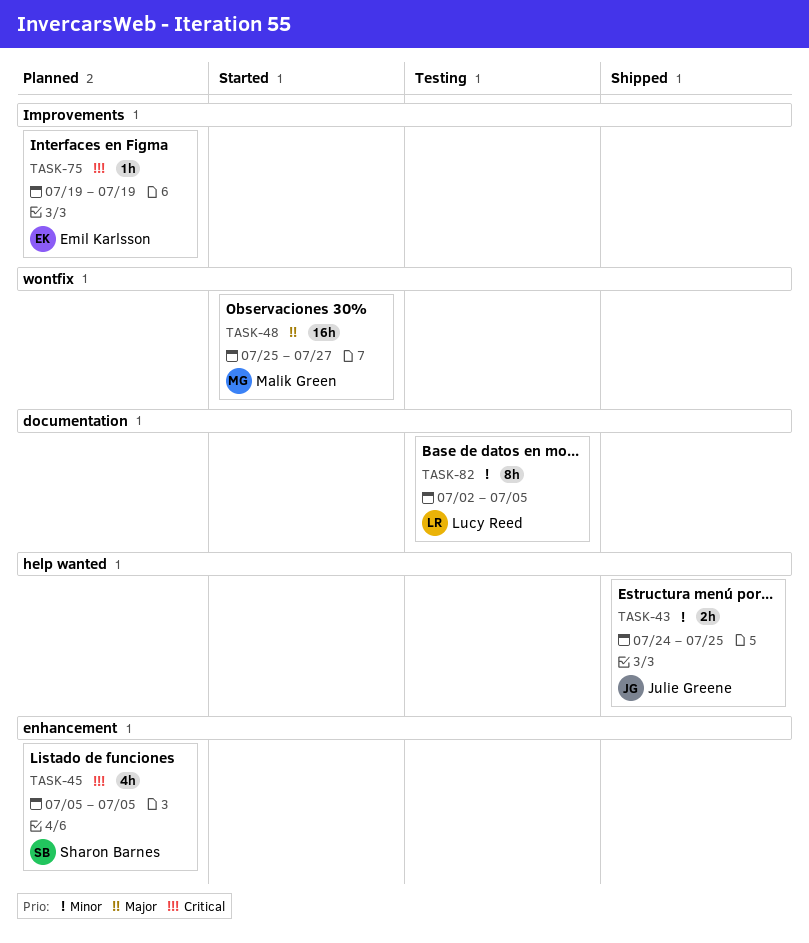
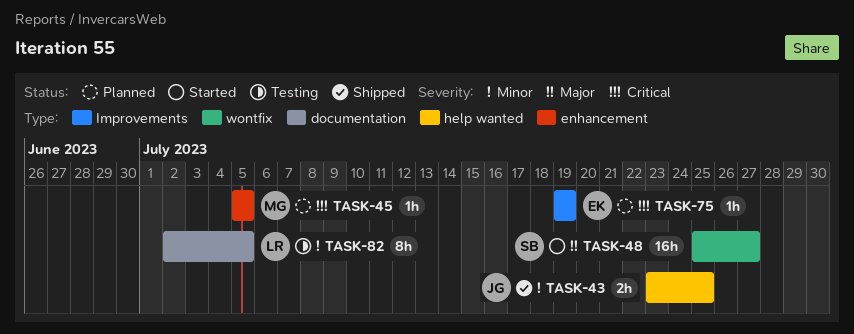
TASK-43, start: Jul 24 -> Jul 23
TASK-45, owner: Sharon Barnes -> Malik Green
TASK-45, estimate: 4h -> 1h
TASK-48, owner: Malik Green -> Sharon Barnes

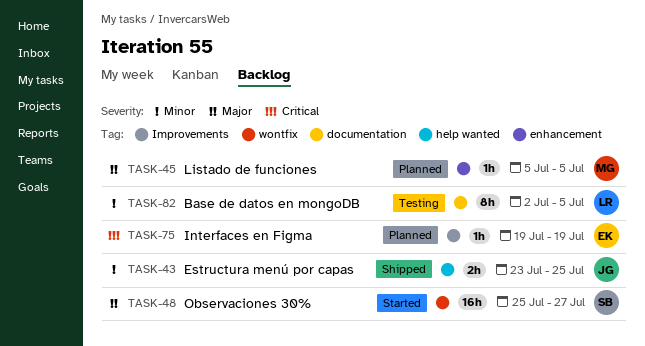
TASK-45, priority: Critical -> Major

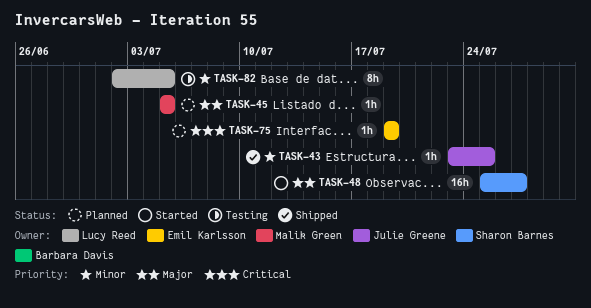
TASK-43, estimate: 2h -> 1h

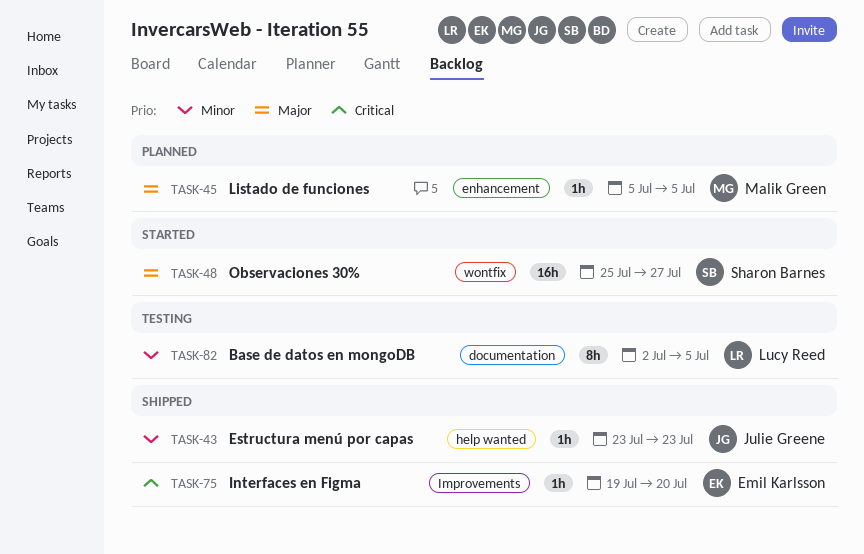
TASK-43, due: Jul 25 -> Jul 23
TASK-75, status: Planned -> Shipped
TASK-75, due: Jul 19 -> Jul 20

